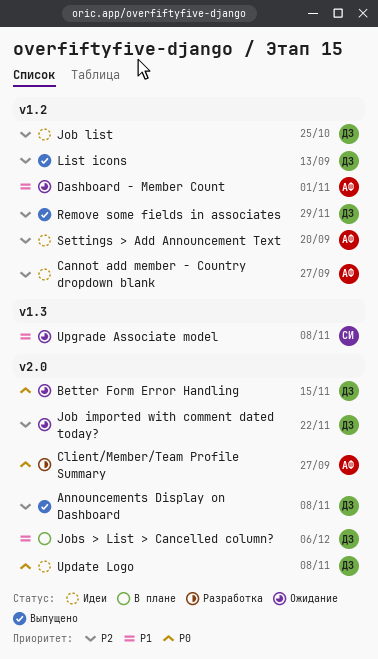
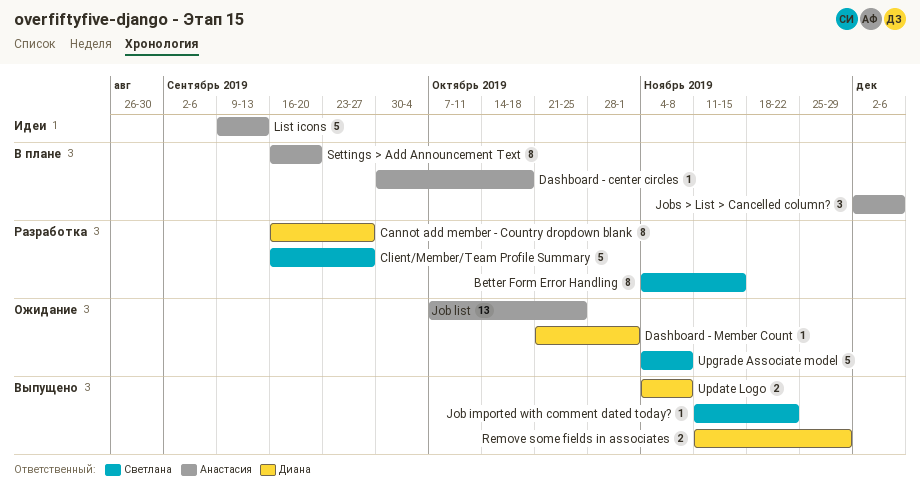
Announcements Display on Dashboard: present -> none
Better Form Error Handling, status: Ожидание -> Разработка
Better Form Error Handling, owner: Диана -> Светлана
Cannot add member - Country dropdown blank, status: Идеи -> Разработка
Cannot add member - Country dropdown blank, owner: Анастасия -> Диана
Client/Member/Team Profile Summary, owner: Анастасия -> Светлана
Dashboard - center circles: none -> present
Dashboard - Member Count, owner: Анастасия -> Диана
Job imported with comment dated today?, status: Ожидание -> Выпущено
Job imported with comment dated today?, owner: Диана -> Светлана
Job list, status: Идеи -> Ожидание
Job list, owner: Диана -> Анастасия
Jobs > List > Cancelled column?, owner: Диана -> Анастасия
List icons, status: Выпущено -> Идеи
List icons, owner: Диана -> Анастасия
Settings > Add Announcement Text, status: Идеи -> В плане
Update Logo, status: Идеи -> Выпущено

